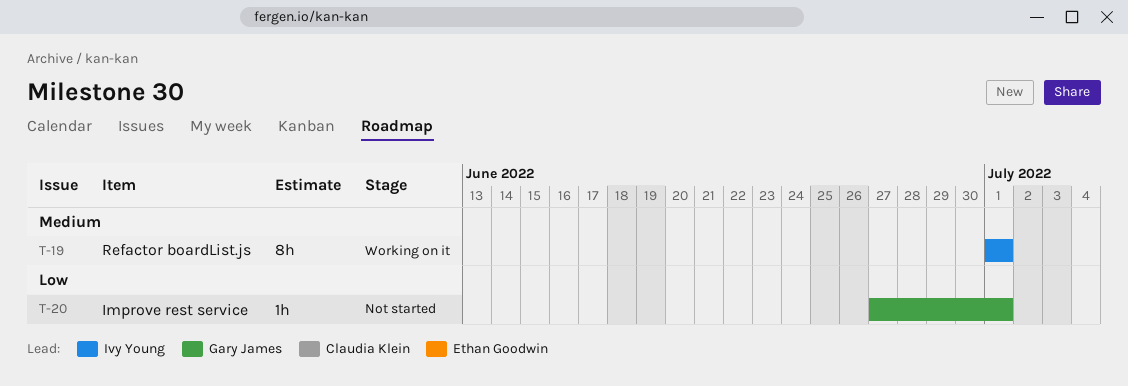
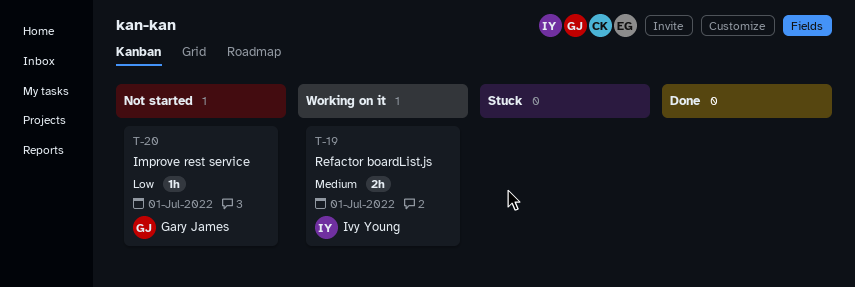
T-19, estimate: 8h -> 2h

